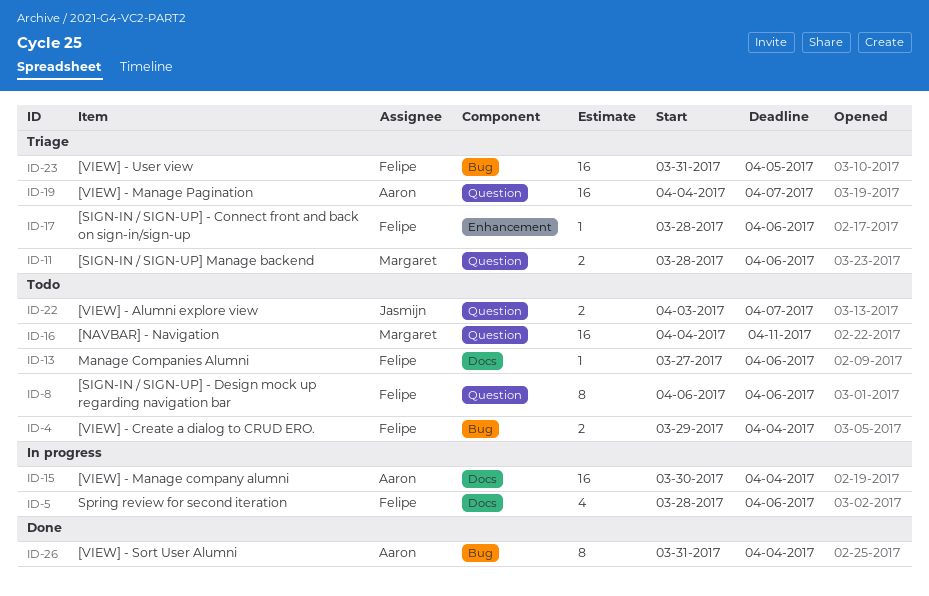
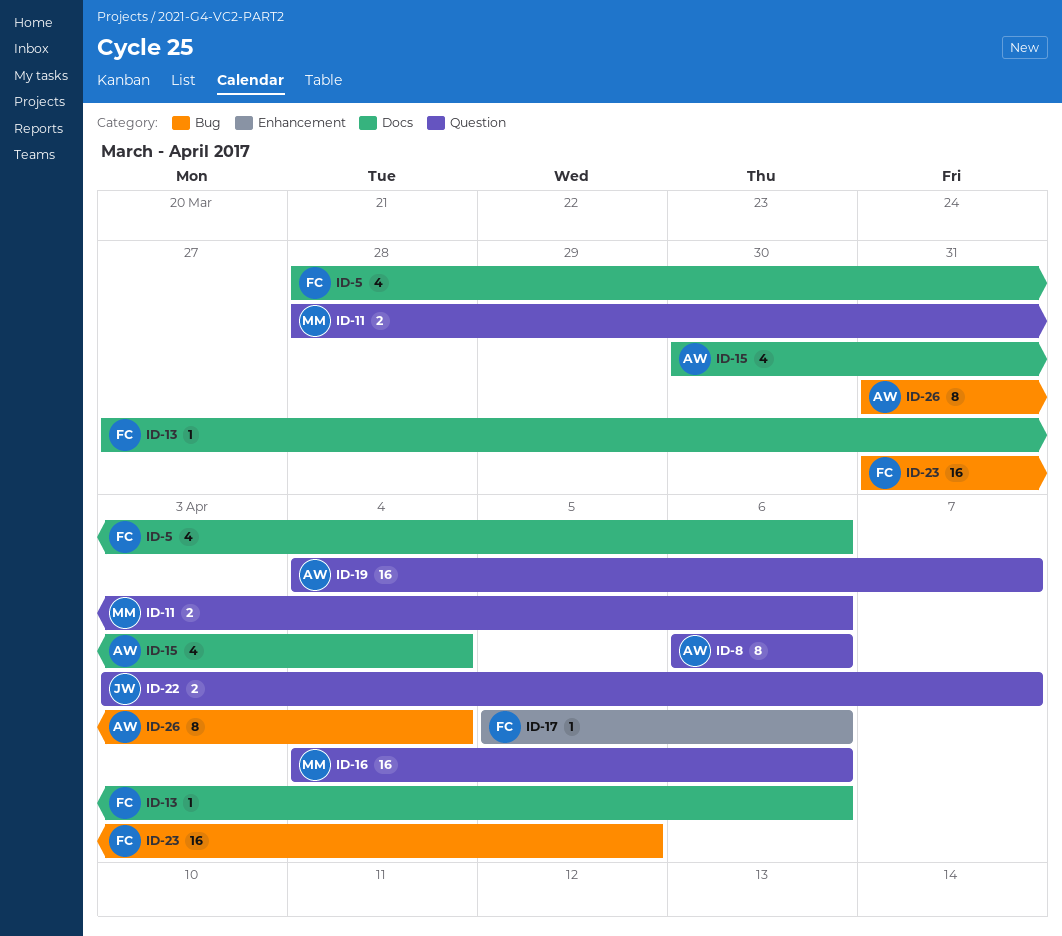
ID-4: present -> none
ID-8, owner: Felipe -> Aaron
ID-15, estimate: 16 -> 4
ID-16, due: Apr 11 -> Apr 6
ID-17, start: Mar 28 -> Apr 5

